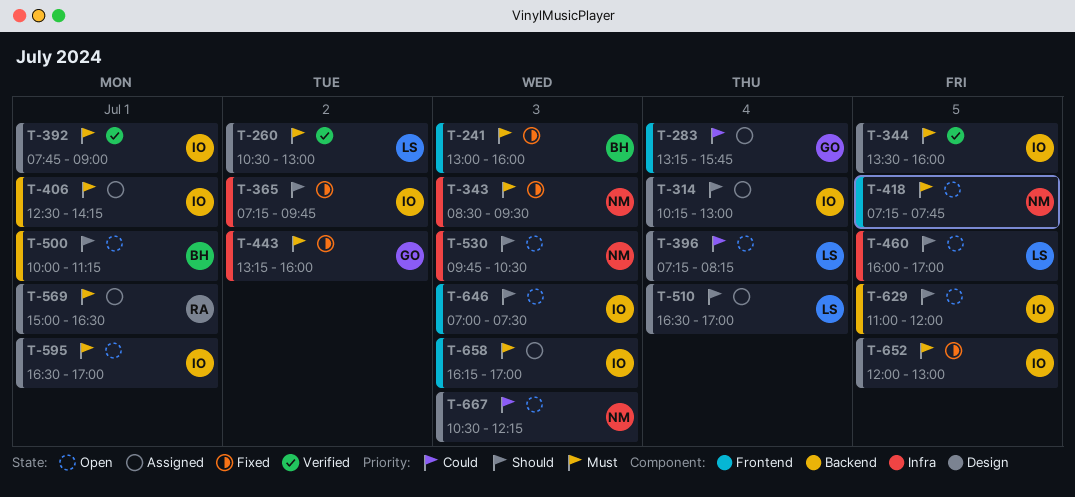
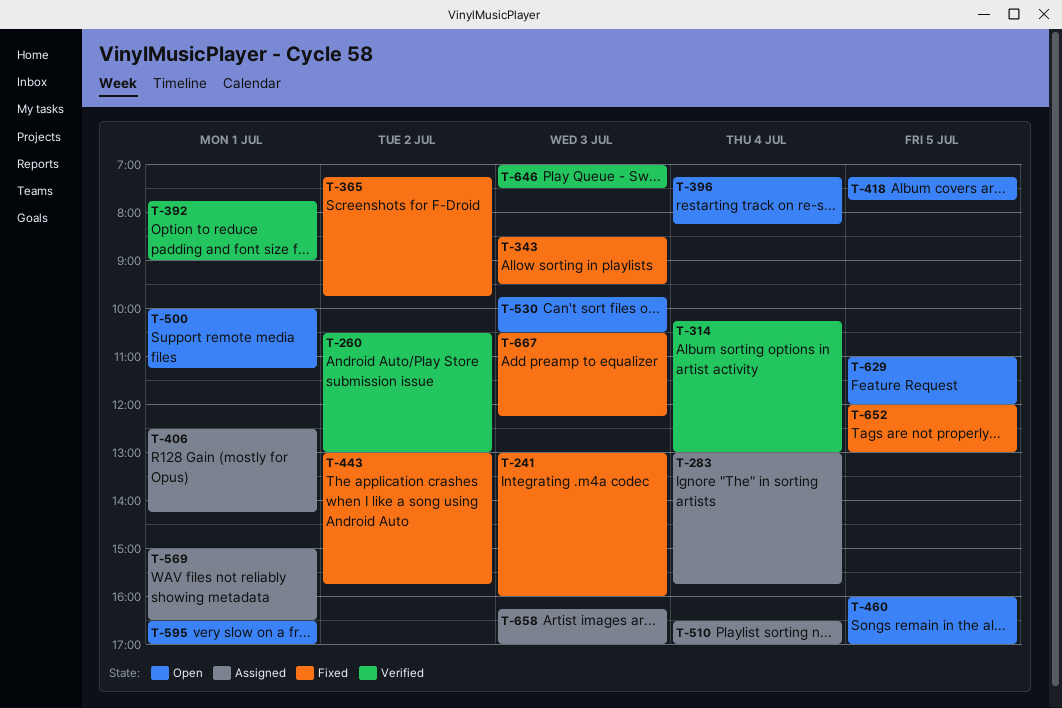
T-283, begins: 13:15 -> 13:00
T-314, status: Assigned -> Verified
T-344: present -> none
T-443, begins: 13:15 -> 13:00
T-443, ends: 16:00 -> 15:45
T-646, status: Open -> Verified
T-667, status: Open -> Fixed

